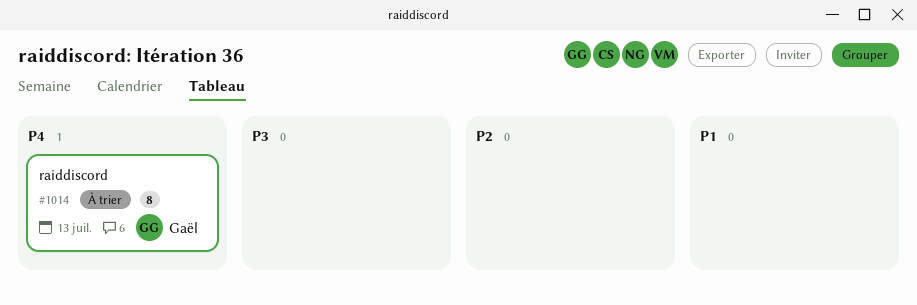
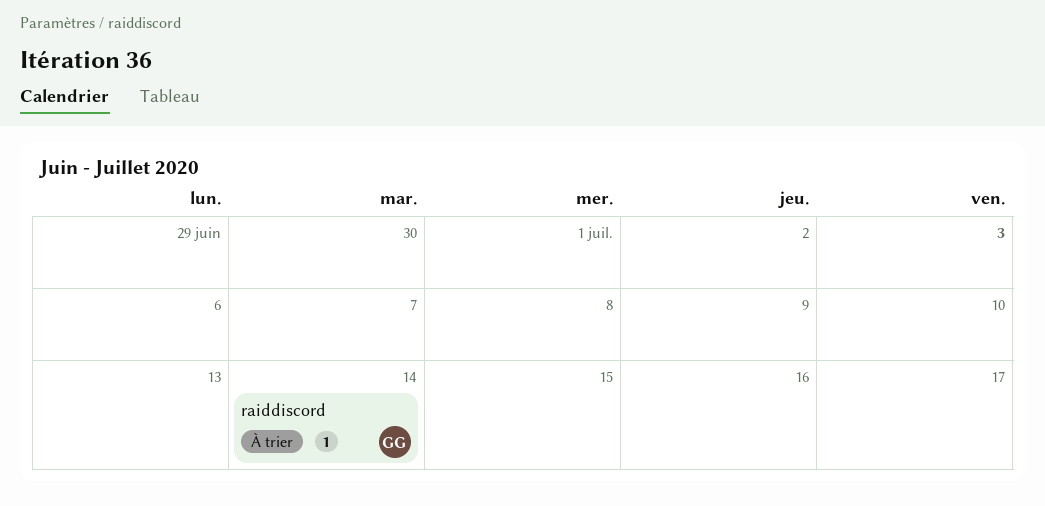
raiddiscord, estimate: 8 -> 1
raiddiscord, due: Jul 13 -> Jul 14

